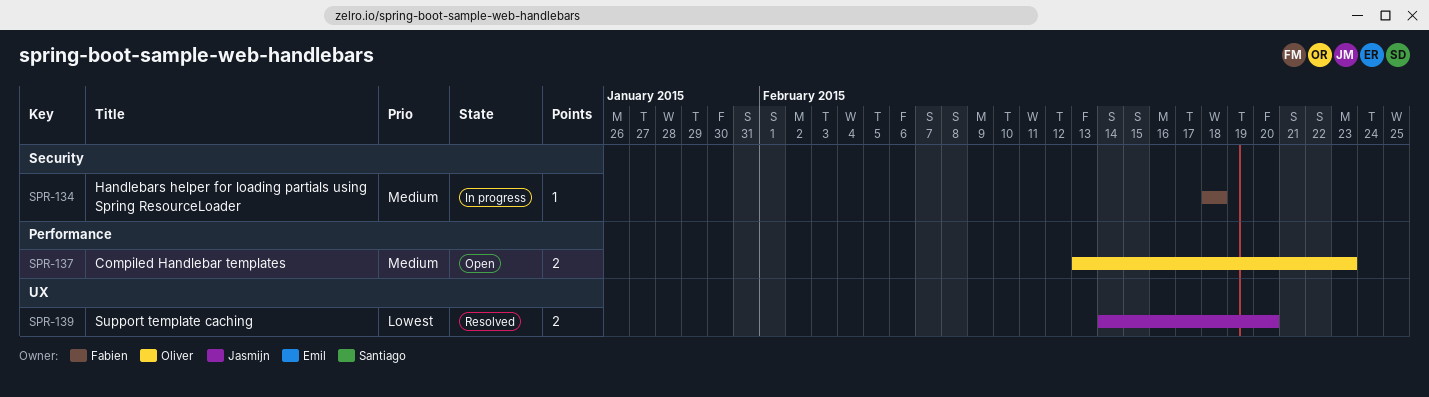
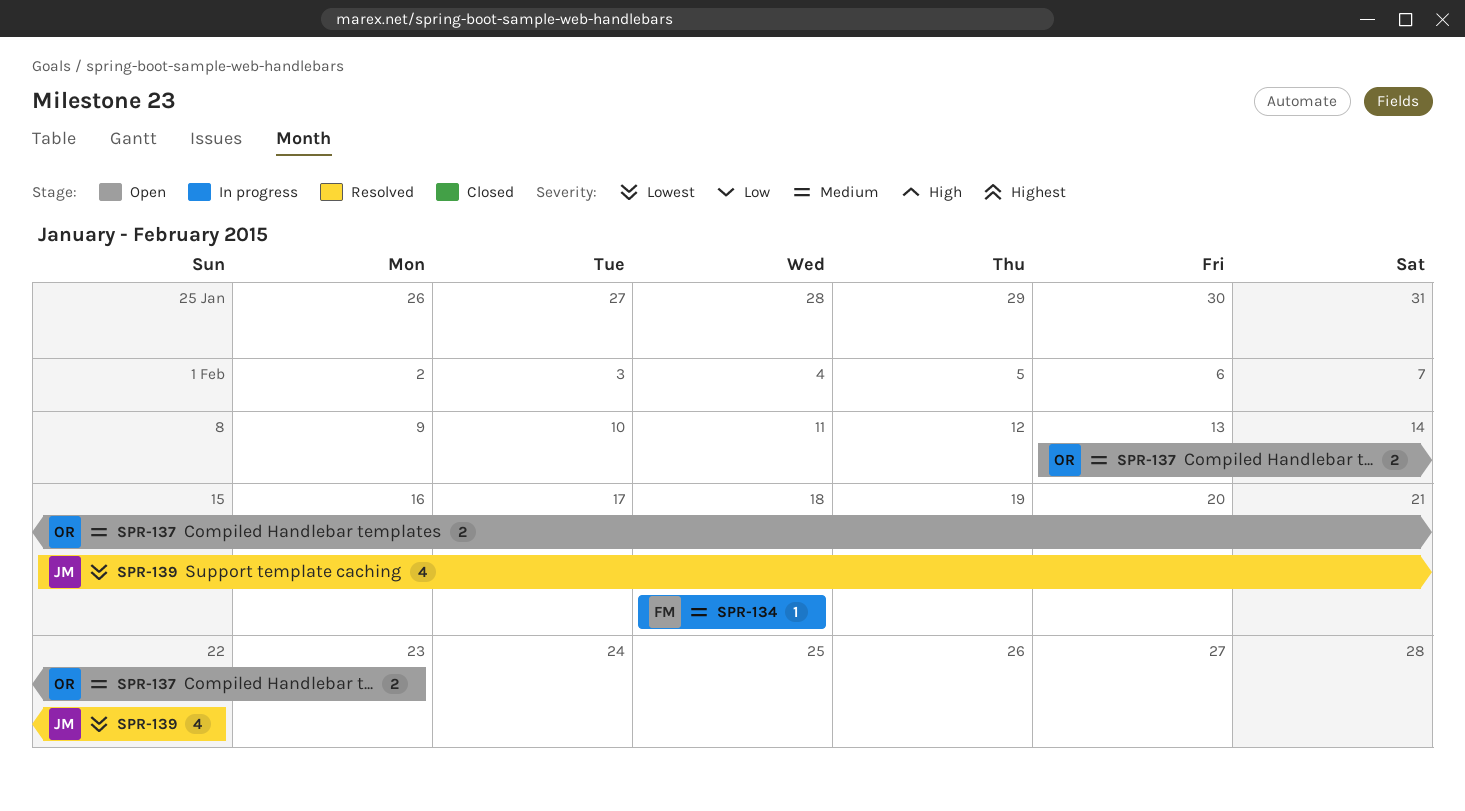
SPR-139, estimate: 2 -> 4
SPR-139, start: Feb 14 -> Feb 15
SPR-139, due: Feb 20 -> Feb 22

